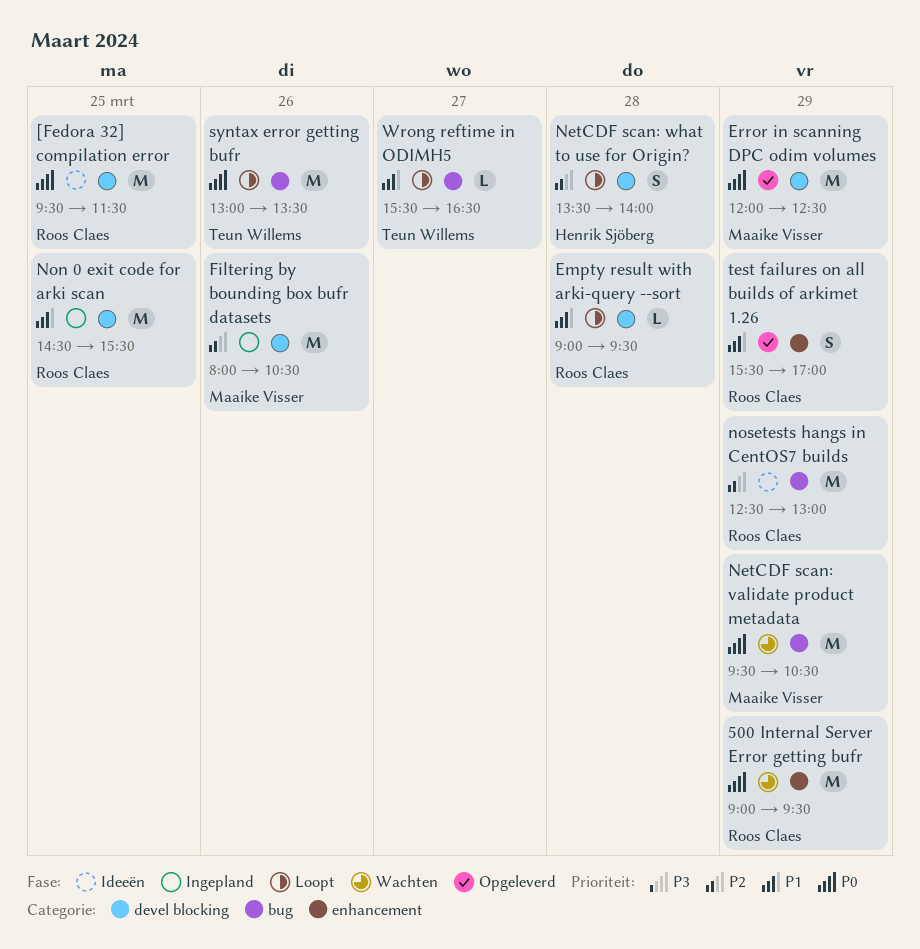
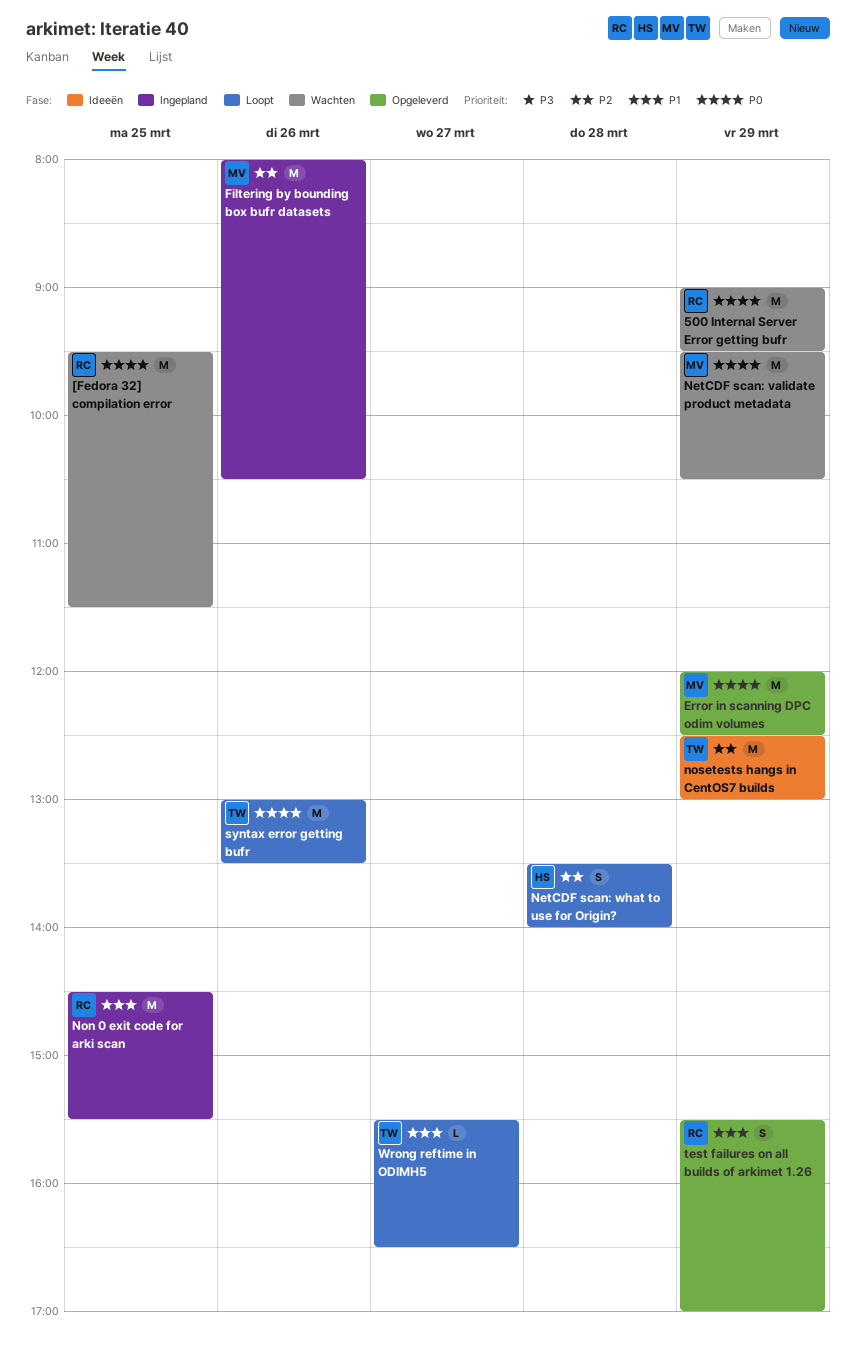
[Fedora 32] compilation error, status: Ideeën -> Wachten
Empty result with arki-query --sort: present -> none
nosetests hangs in CentOS7 builds, owner: Roos Claes -> Teun Willems

